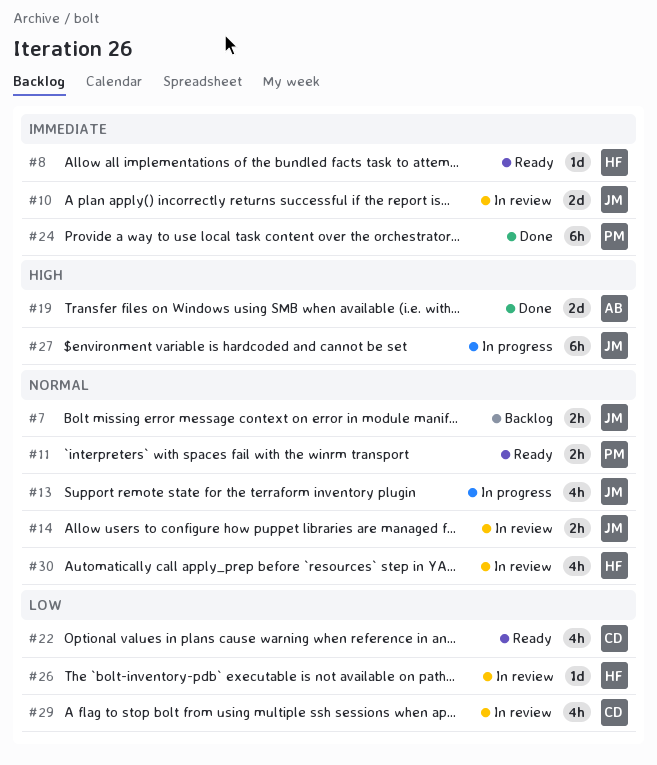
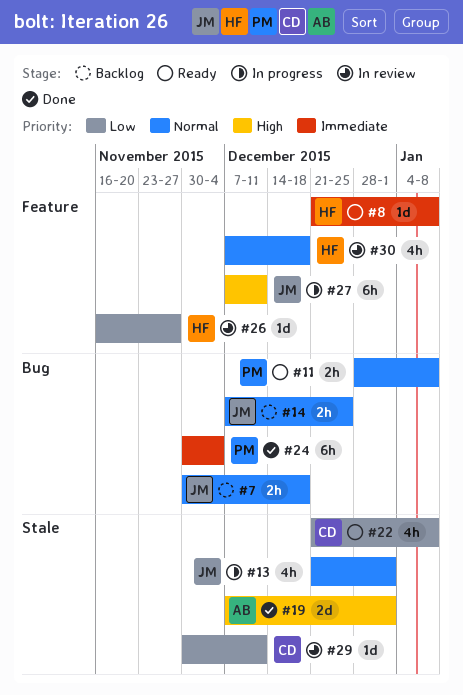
#10: present -> none
#14, status: In review -> Backlog
#29, estimate: 4h -> 1d

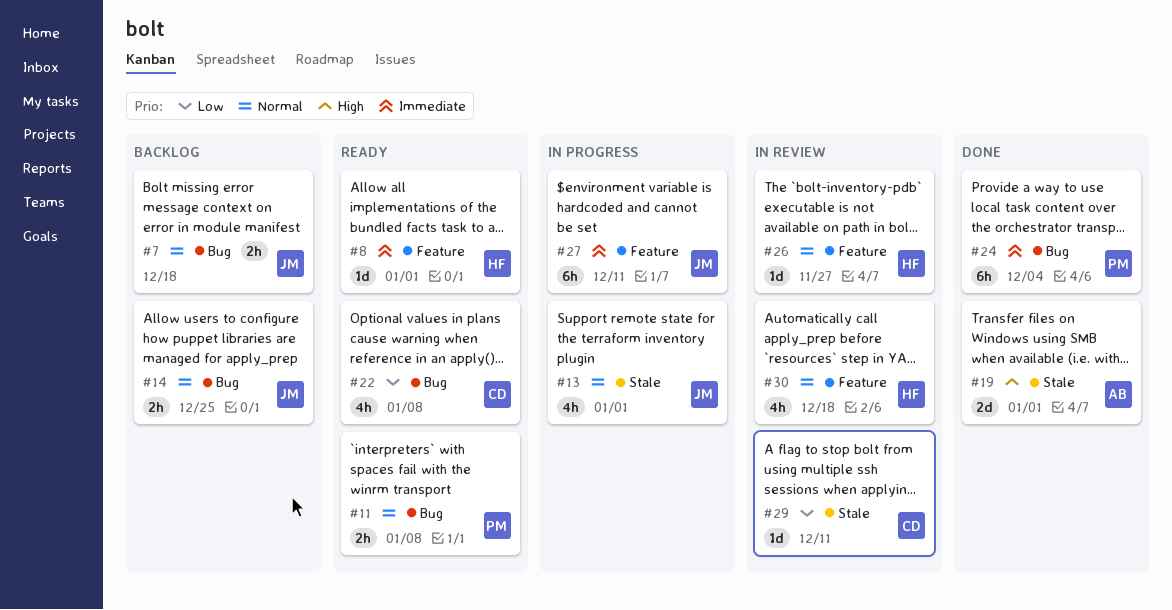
#8, due: Jan 8 -> Jan 1
#22, label: Stale -> Bug
#26, priority: Low -> Normal
#27, priority: High -> Immediate

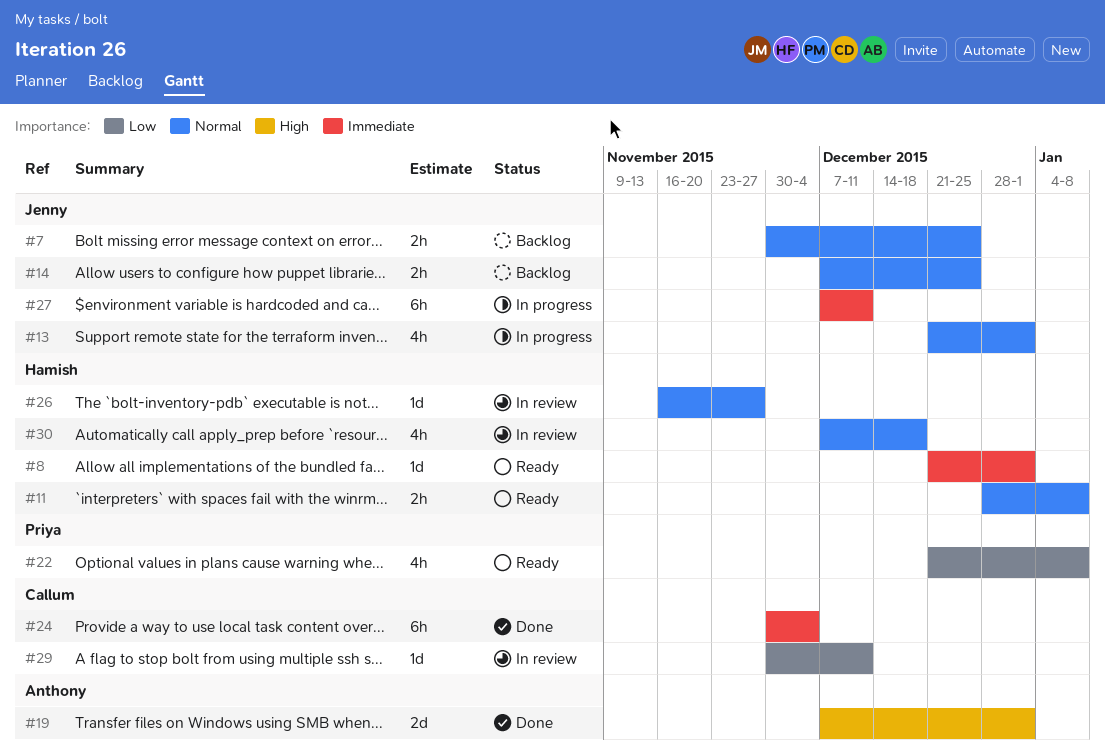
#7, due: Dec 18 -> Dec 25
#11, owner: Priya -> Hamish
#22, owner: Callum -> Priya
#24, owner: Priya -> Callum

